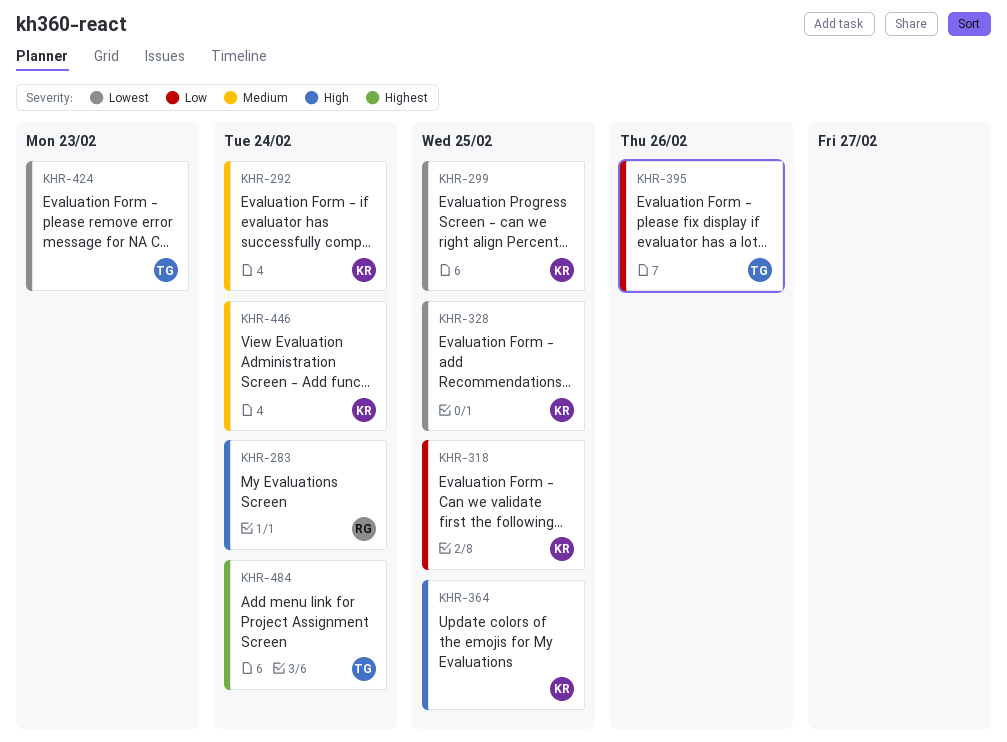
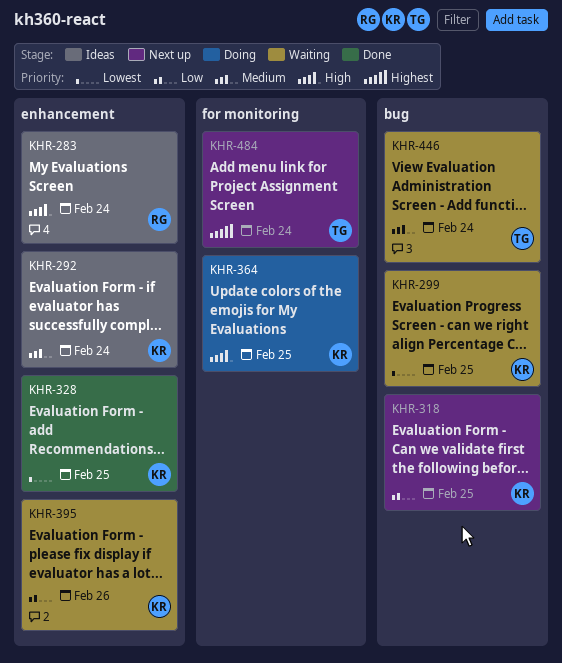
KHR-395, owner: TG -> KR
KHR-424: present -> none
KHR-446, owner: KR -> TG

